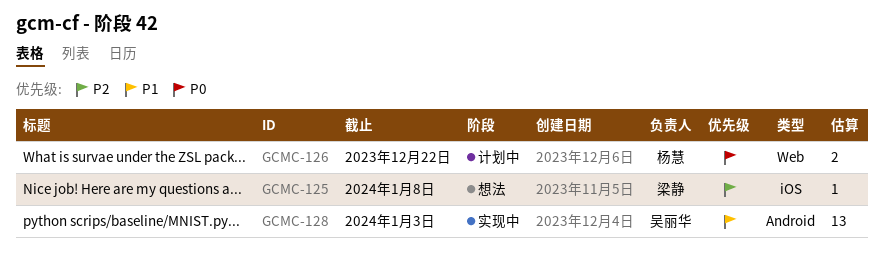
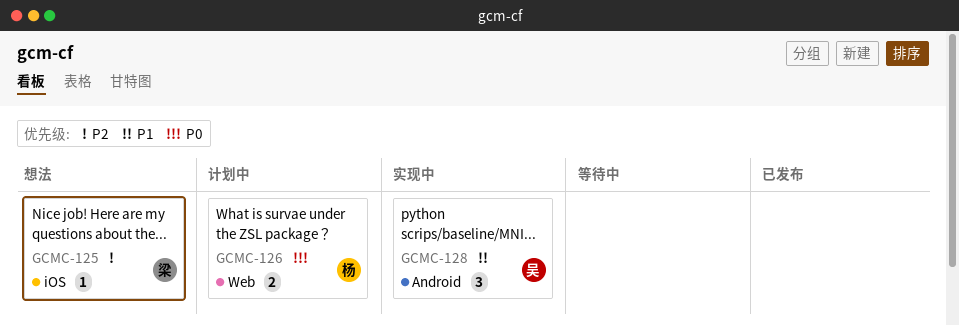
GCMC-128, estimate: 13 -> 3

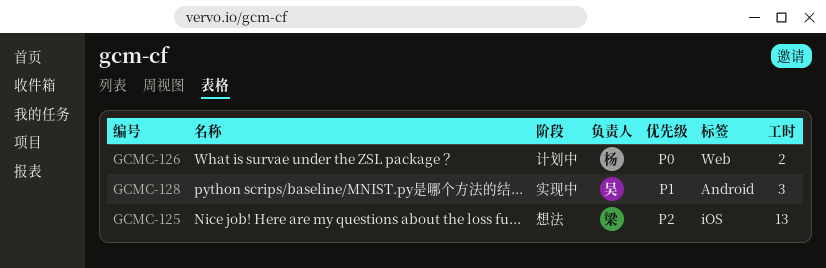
GCMC-125, estimate: 1 -> 13

